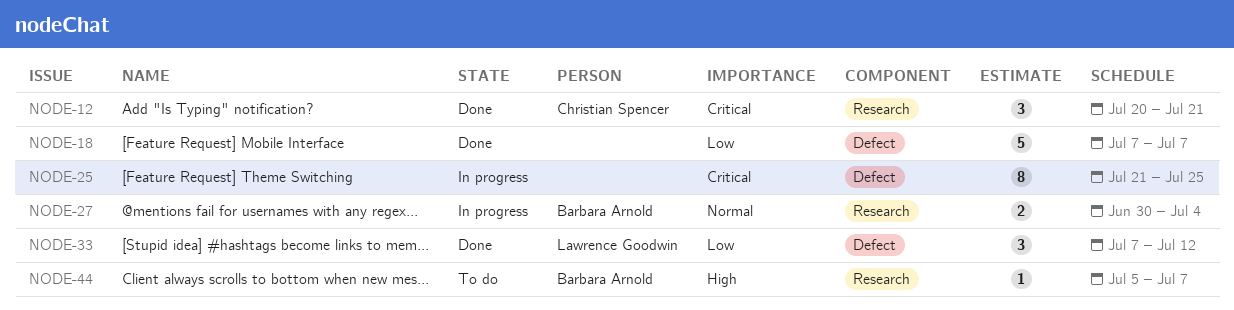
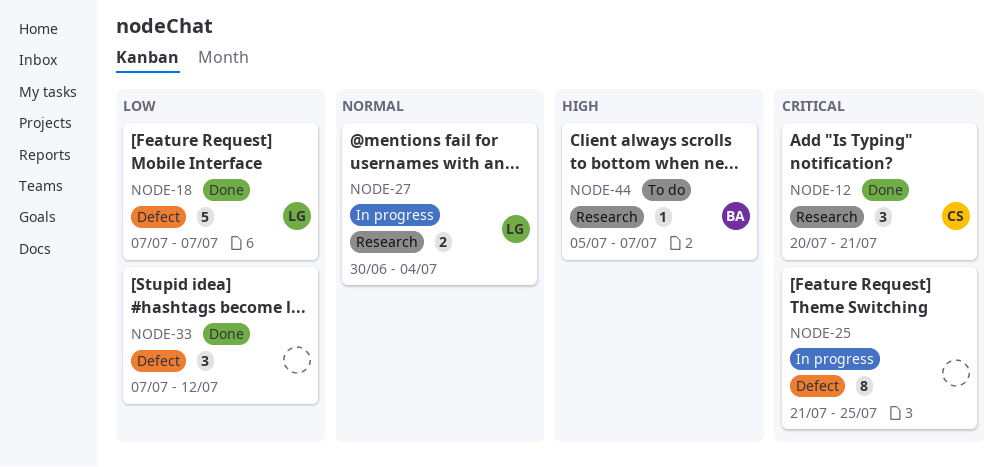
NODE-18, owner: none -> Lawrence Goodwin
NODE-27, owner: Barbara Arnold -> Lawrence Goodwin
NODE-33, owner: Lawrence Goodwin -> none

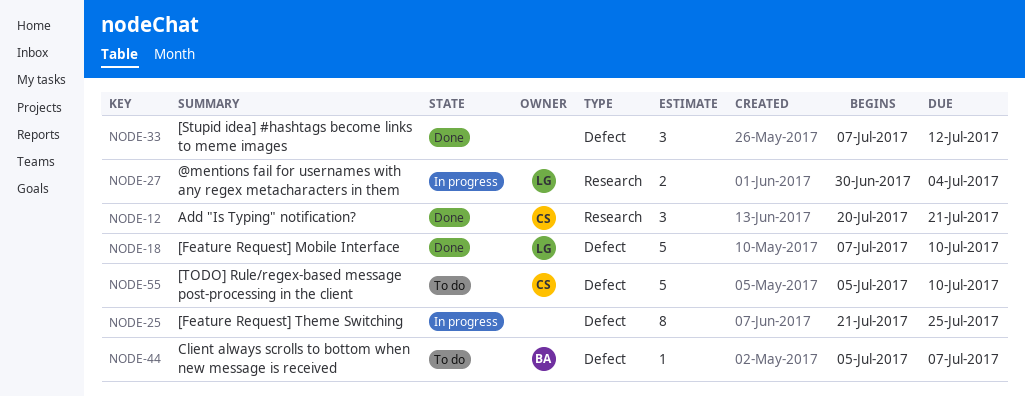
NODE-18, due: Jul 7 -> Jul 10
NODE-44, label: Research -> Defect
NODE-55: none -> present

